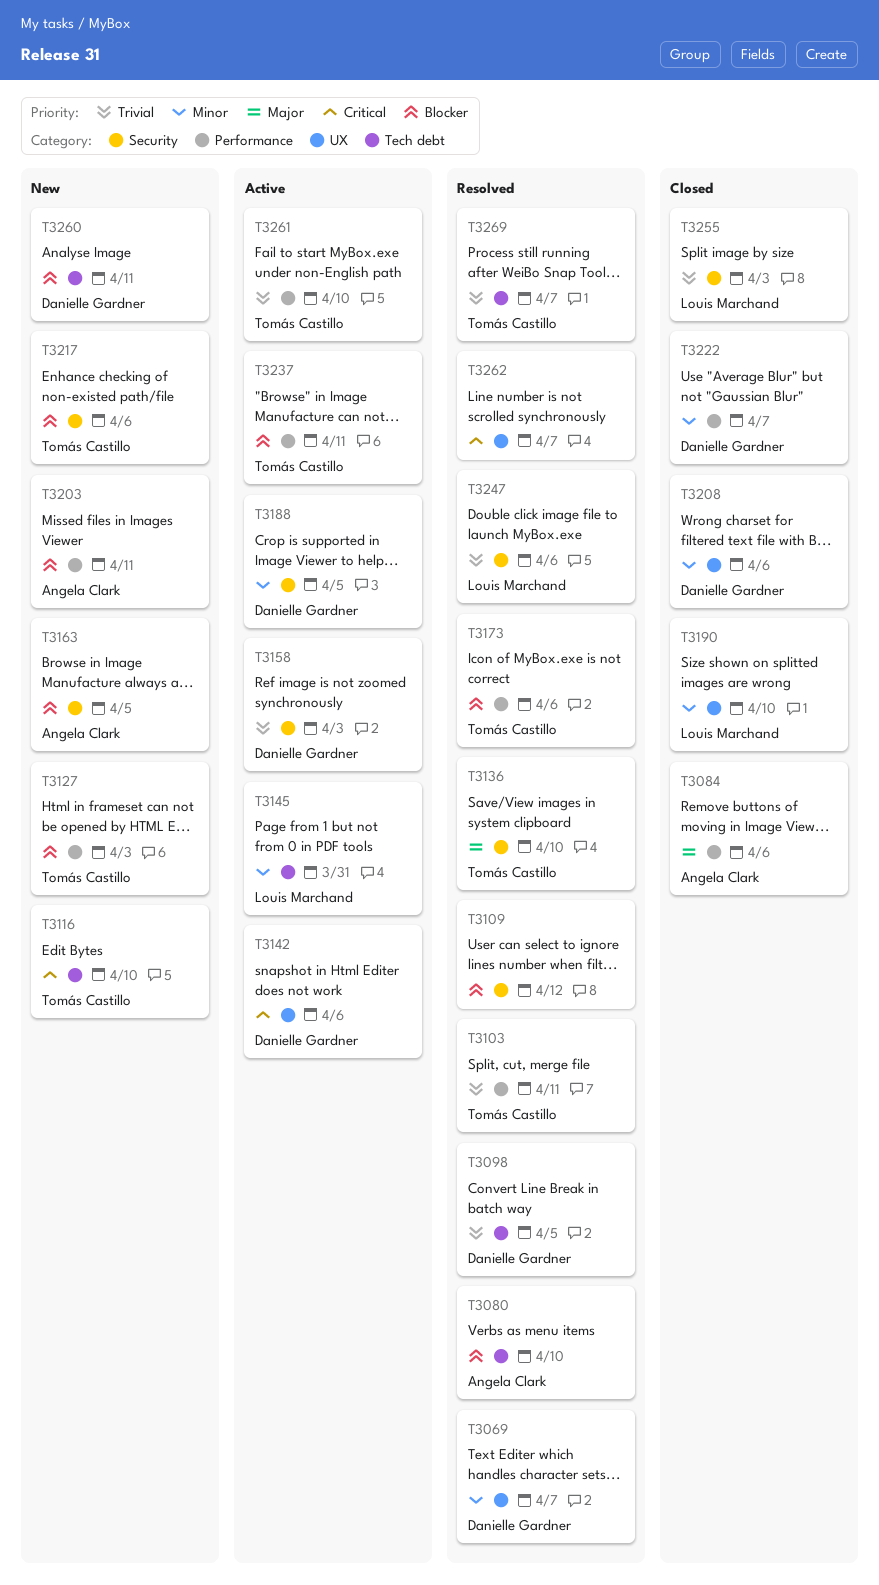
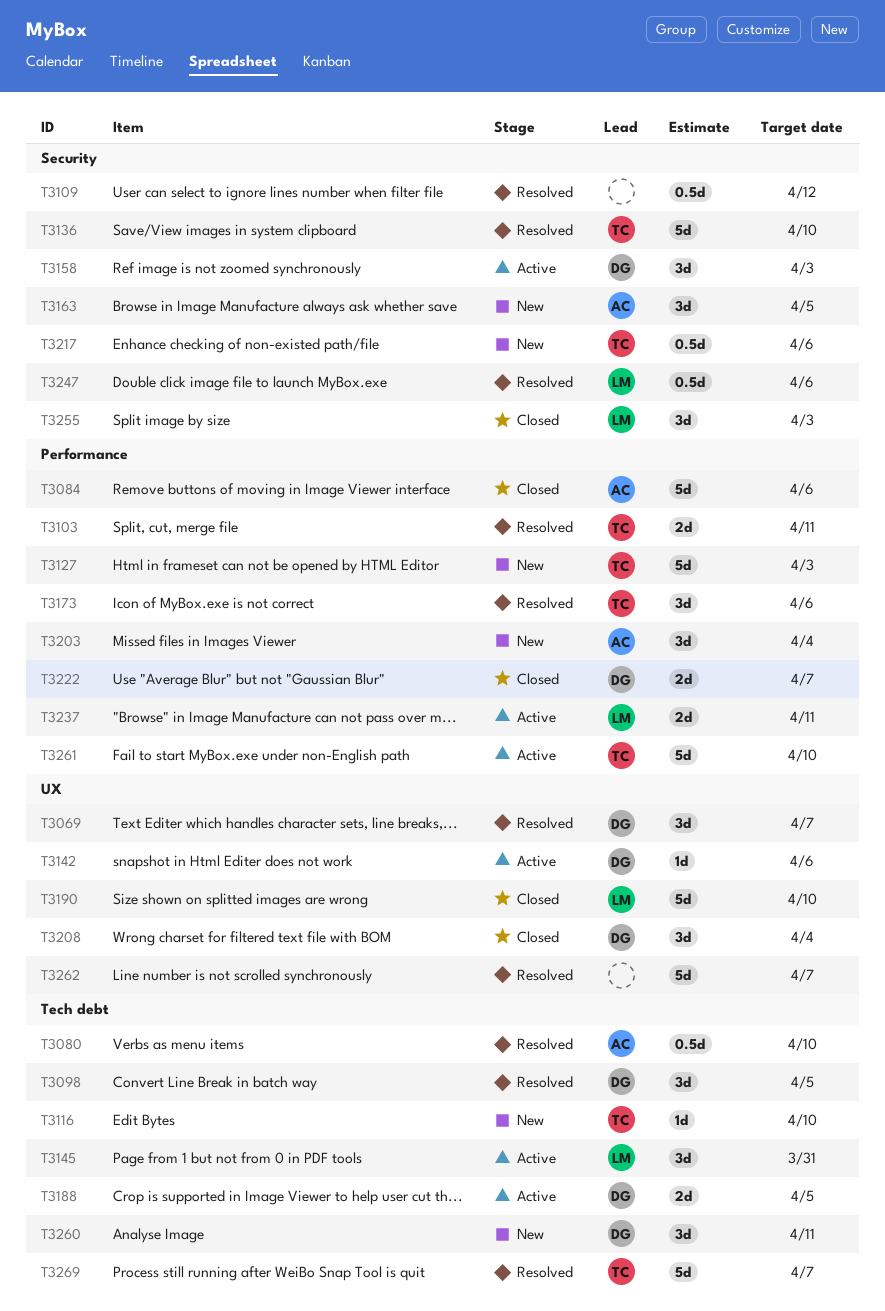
T3188, label: Security -> Tech debt
T3203, due: Apr 11 -> Apr 4
T3208, due: Apr 6 -> Apr 4
T3237, owner: Tomás Castillo -> Louis Marchand

